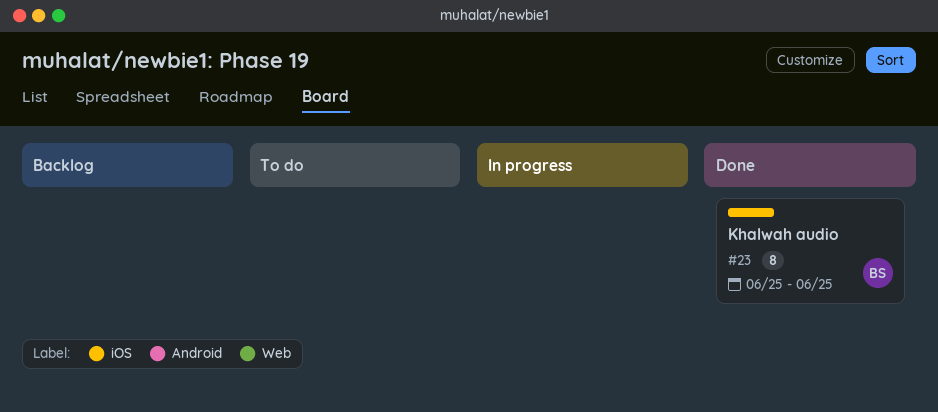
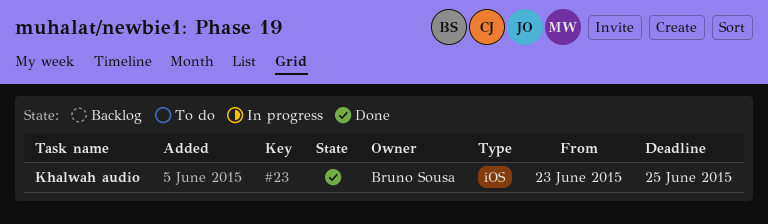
#23, start: Jun 25 -> Jun 23

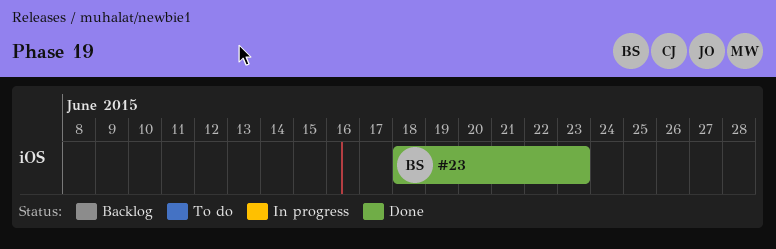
#23, start: Jun 23 -> Jun 18
#23, due: Jun 25 -> Jun 23

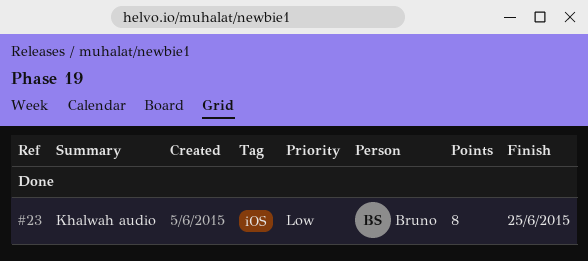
#23, due: Jun 23 -> Jun 25

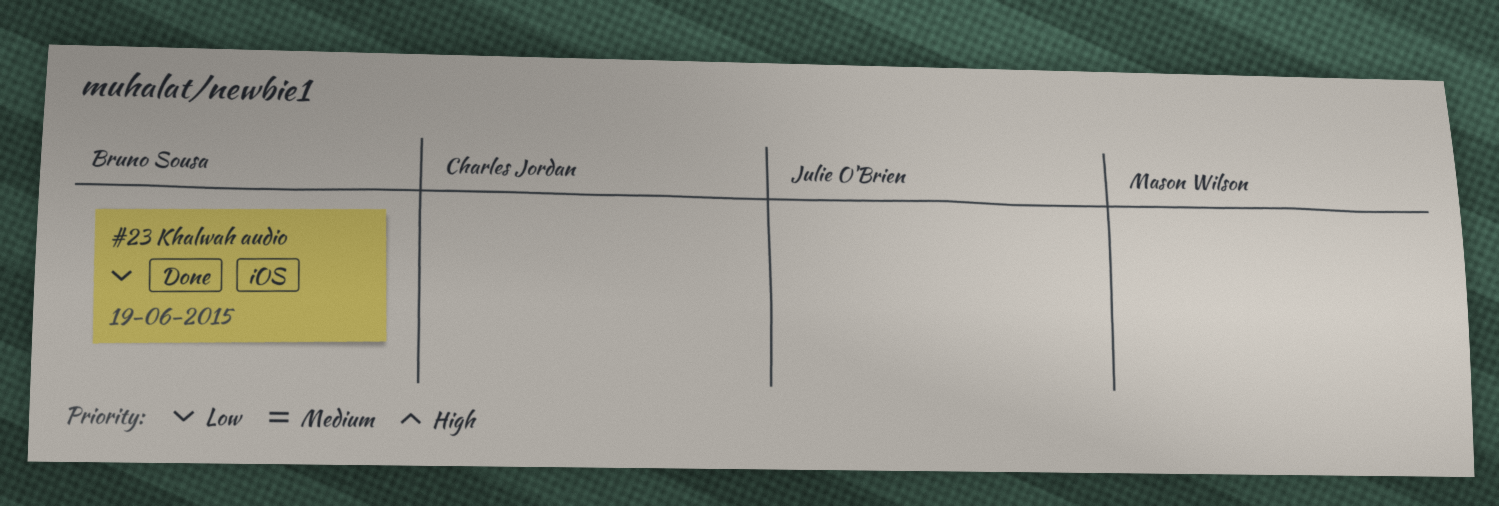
#23, due: Jun 25 -> Jun 19

